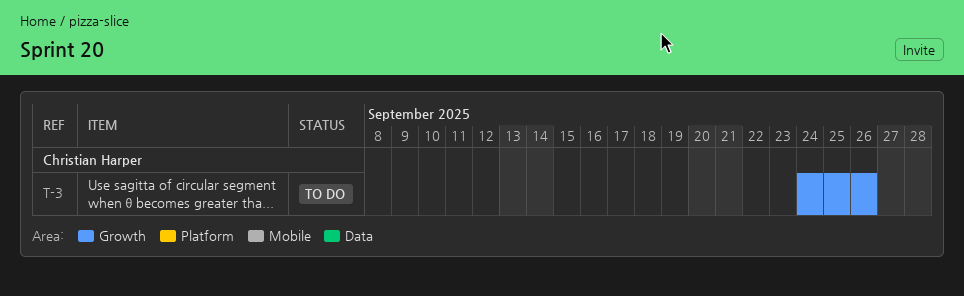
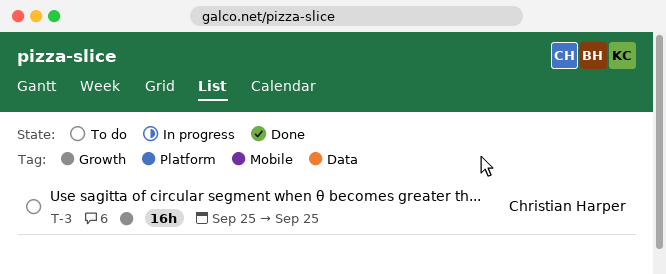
T-3, start: Sep 24 -> Sep 25
T-3, due: Sep 26 -> Sep 25

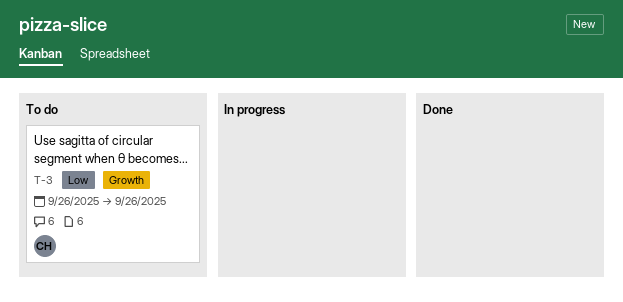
T-3, start: Sep 25 -> Sep 26
T-3, due: Sep 25 -> Sep 26

